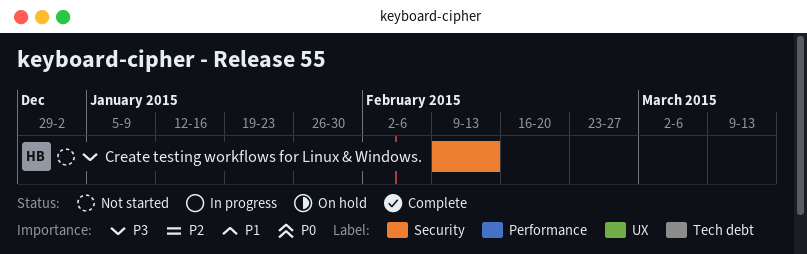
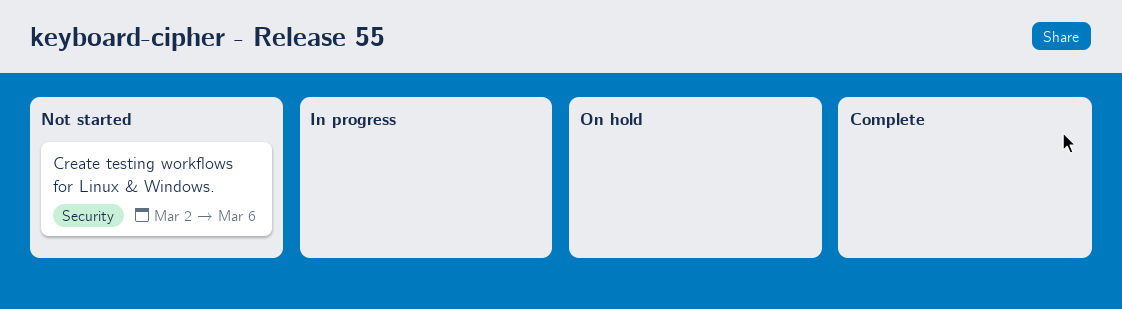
Create testing workflows for Linux & Windows., start: Feb 9 -> Mar 2
Create testing workflows for Linux & Windows., due: Feb 13 -> Mar 6

